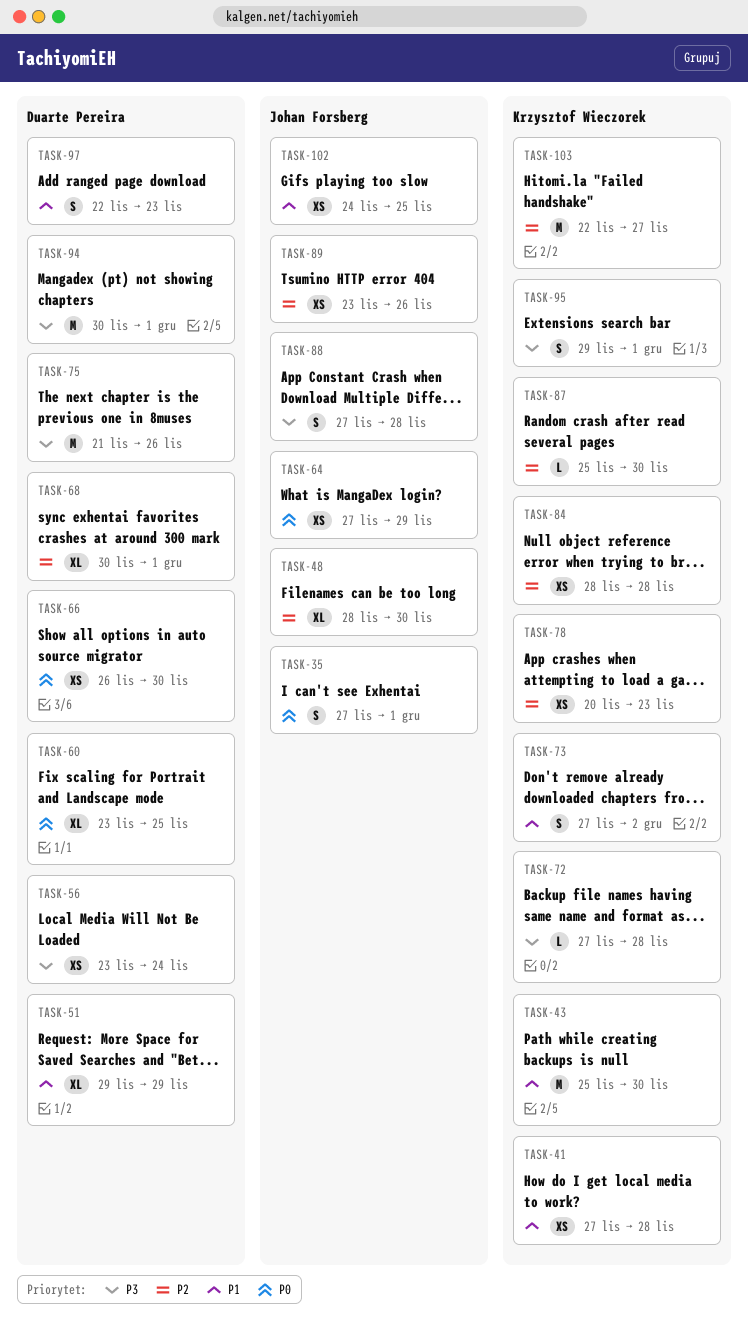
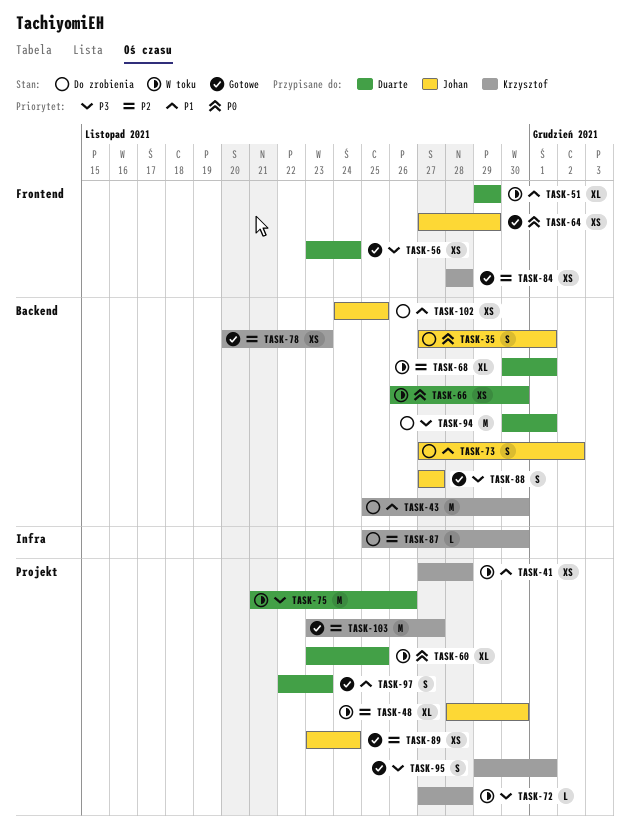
TASK-73, owner: Krzysztof Wieczorek -> Johan Forsberg
TASK-88, due: Nov 28 -> Nov 27
TASK-89, due: Nov 26 -> Nov 24
TASK-103, start: Nov 22 -> Nov 23

